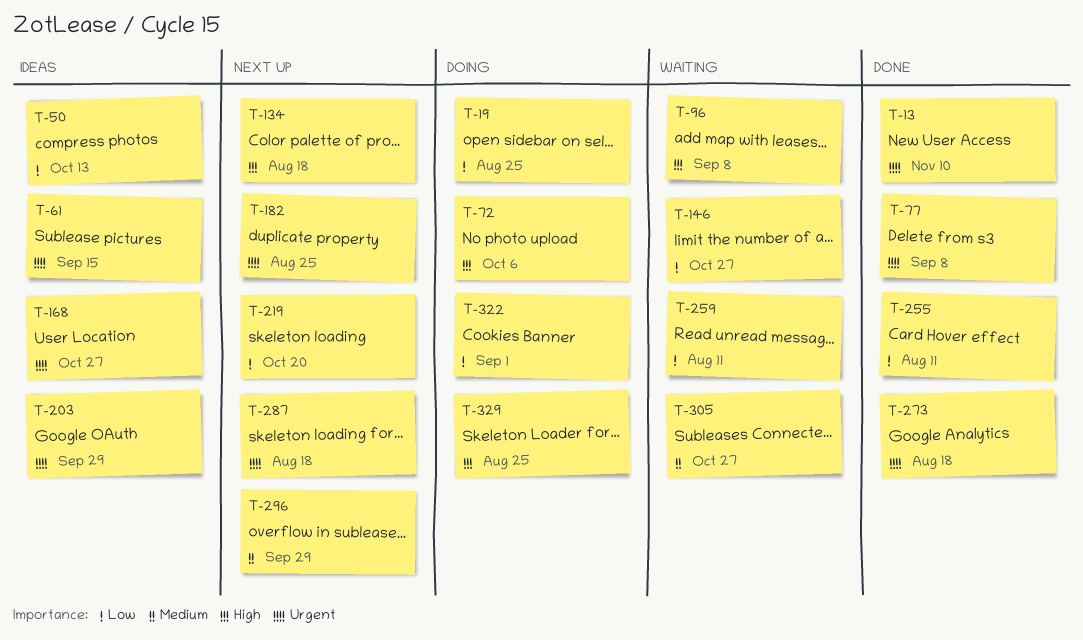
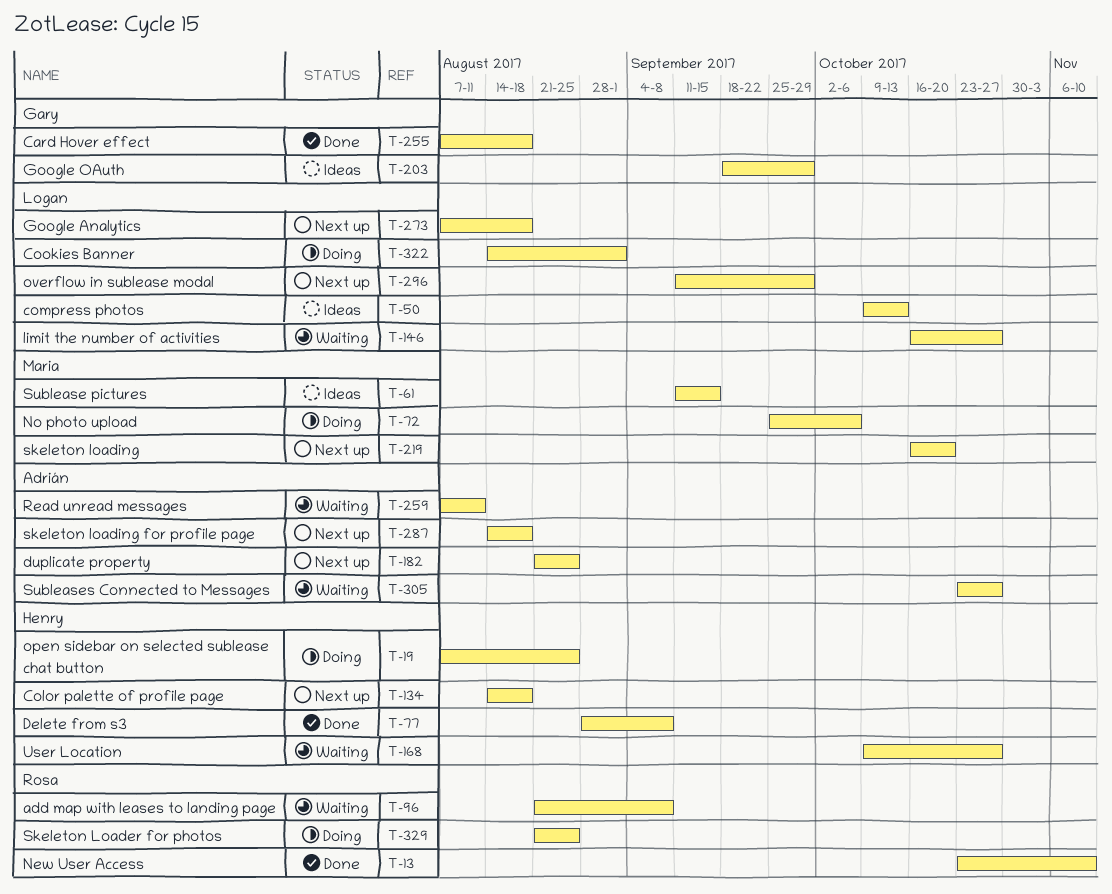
T-168, status: Ideas -> Waiting
T-255, due: Aug 11 -> Aug 18
T-273, status: Done -> Next up

